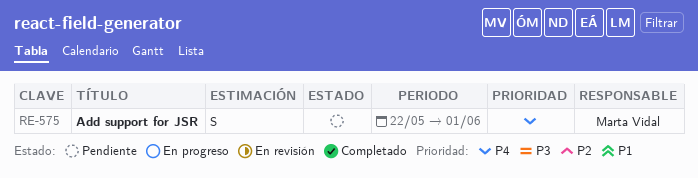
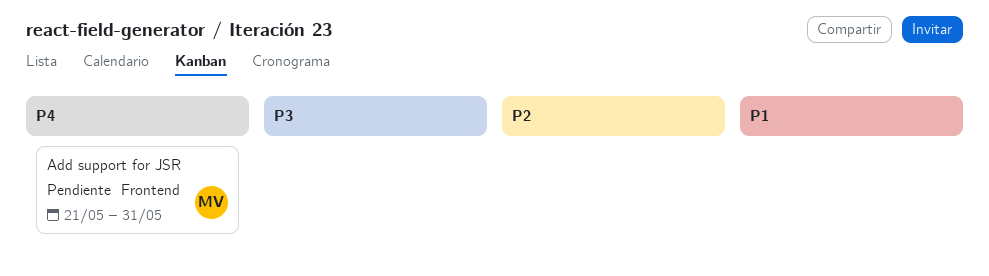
Add support for JSR, start: May 22 -> May 21
Add support for JSR, due: Jun 1 -> May 31

